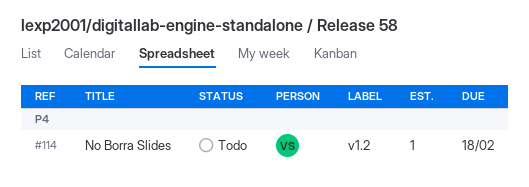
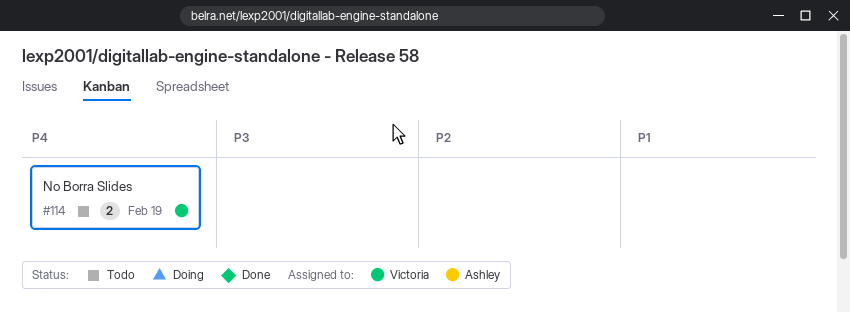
#114, estimate: 1 -> 2
#114, due: Feb 18 -> Feb 19

